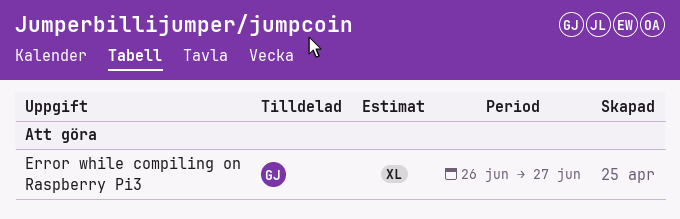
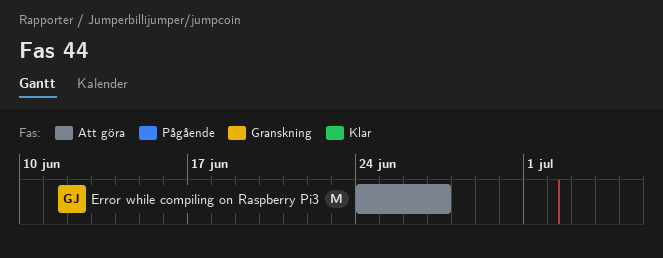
Error while compiling on Raspberry Pi3, estimate: XL -> M
Error while compiling on Raspberry Pi3, start: Jun 26 -> Jun 24

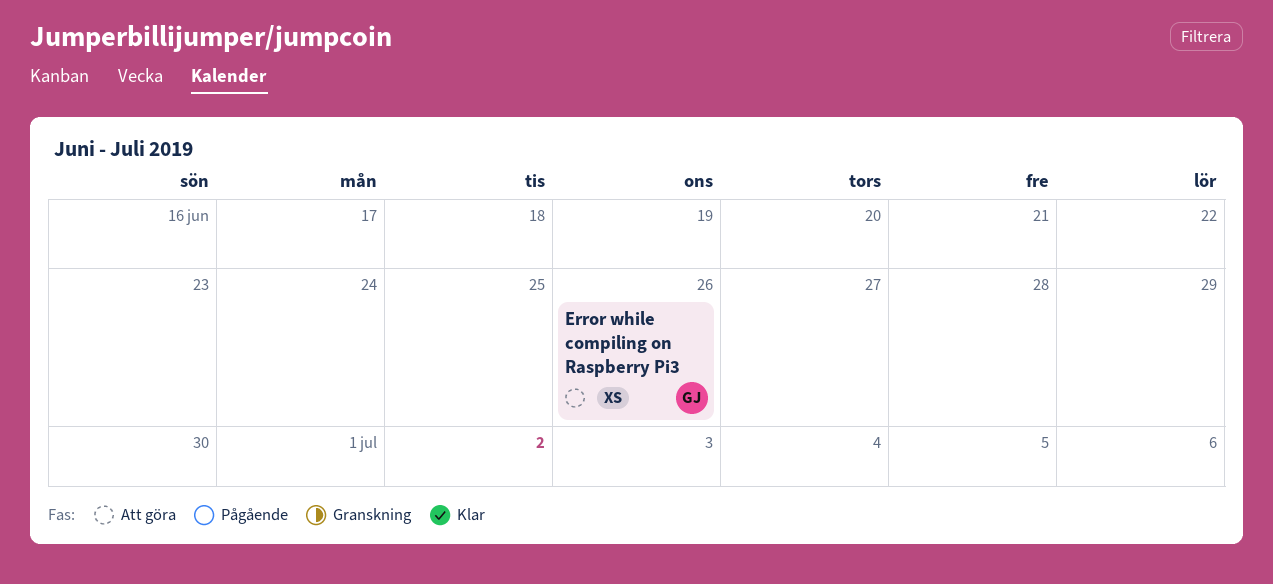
Error while compiling on Raspberry Pi3, estimate: M -> XS
Error while compiling on Raspberry Pi3, due: Jun 27 -> Jun 26

